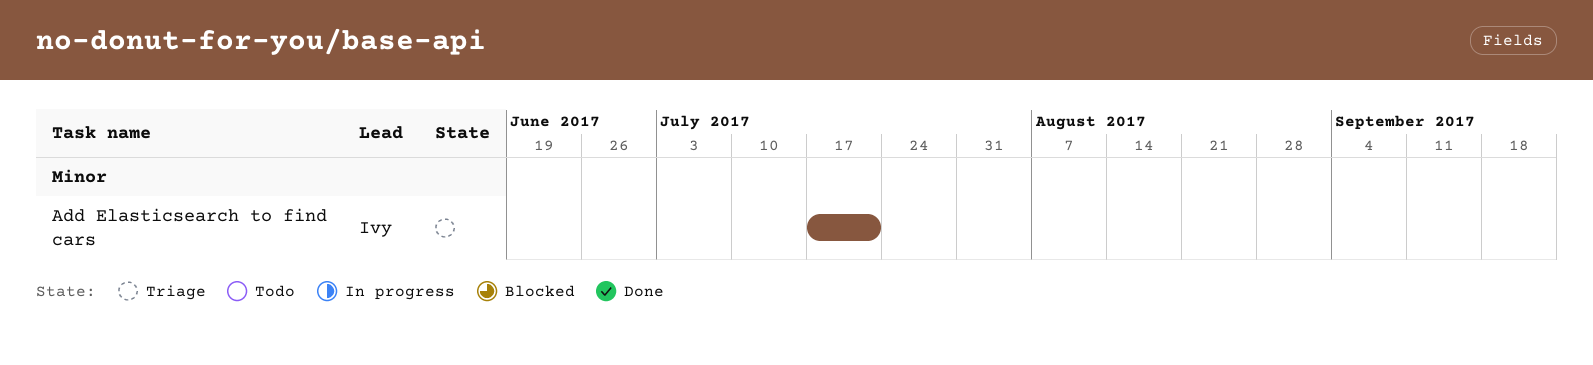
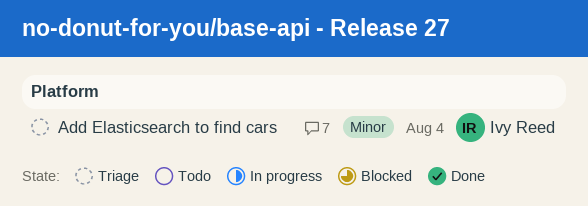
Add Elasticsearch to find cars, due: Jul 21 -> Aug 4

